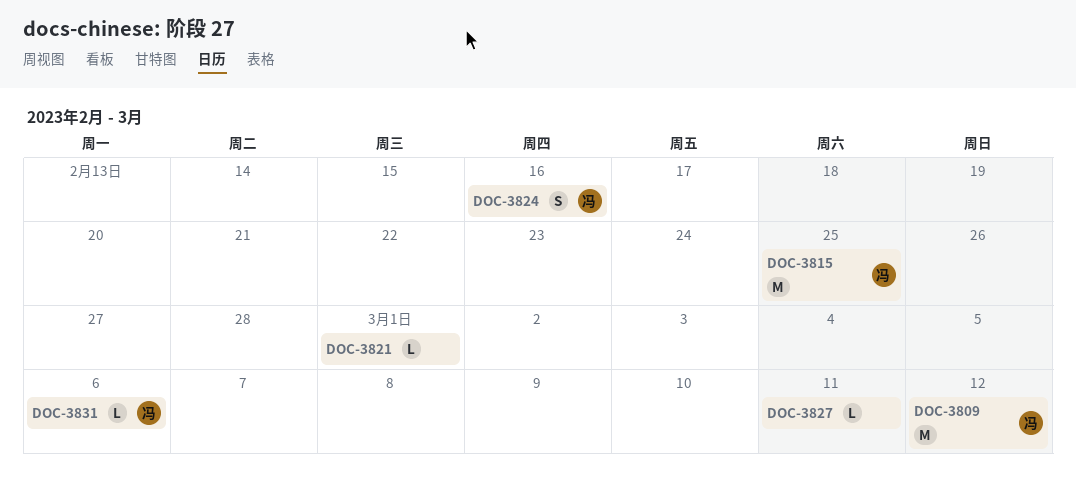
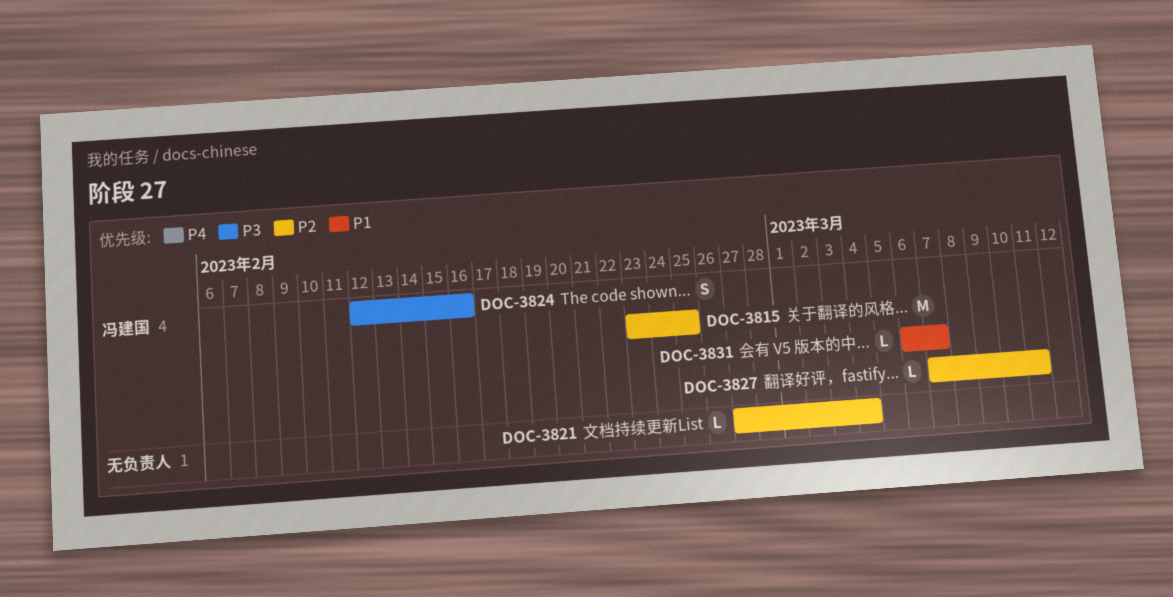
DOC-3809: present -> none
DOC-3821, due: Mar 1 -> Mar 4
DOC-3827, owner: none -> 冯建国
DOC-3831, due: Mar 6 -> Mar 7

